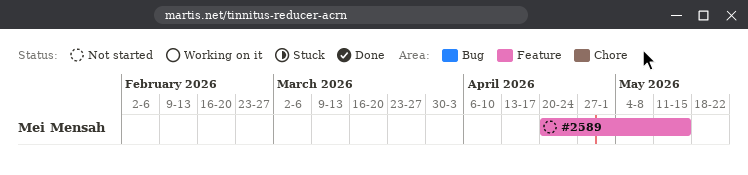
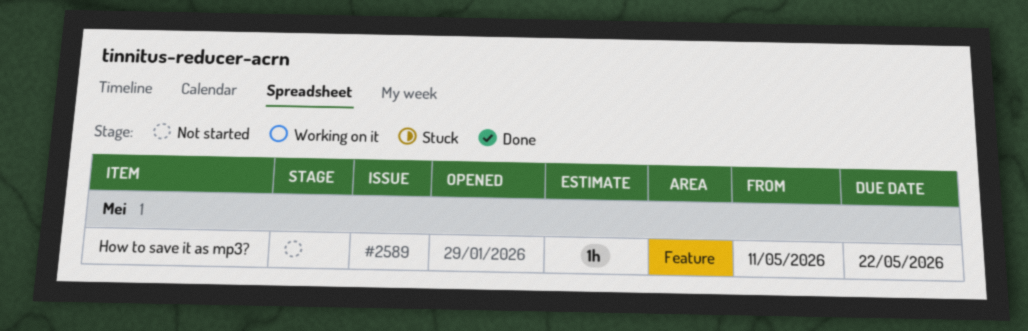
#2589, start: Apr 20 -> May 11
#2589, due: May 15 -> May 22

